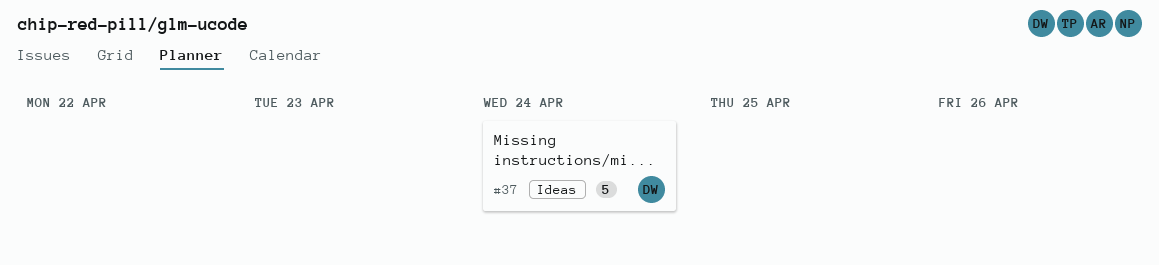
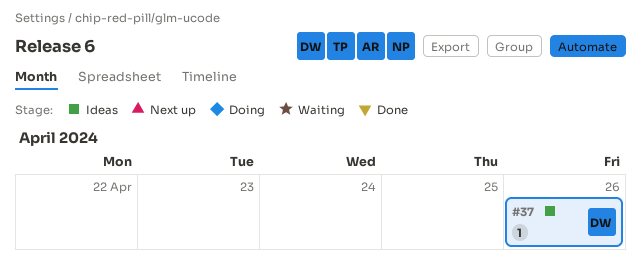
#37, estimate: 5 -> 1
#37, due: Apr 24 -> Apr 26

